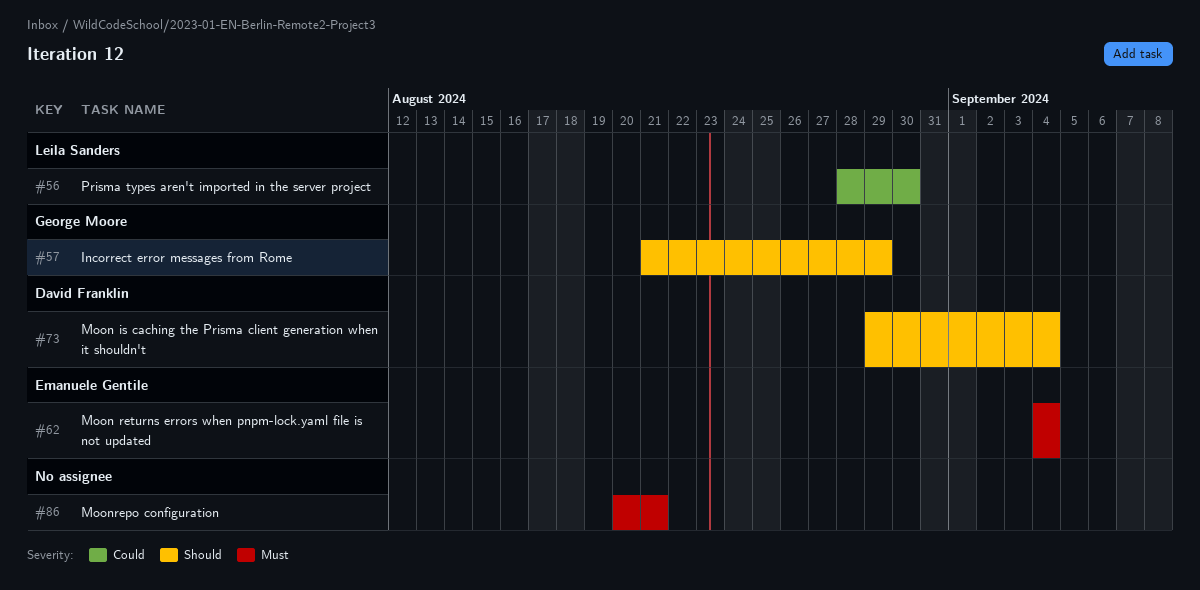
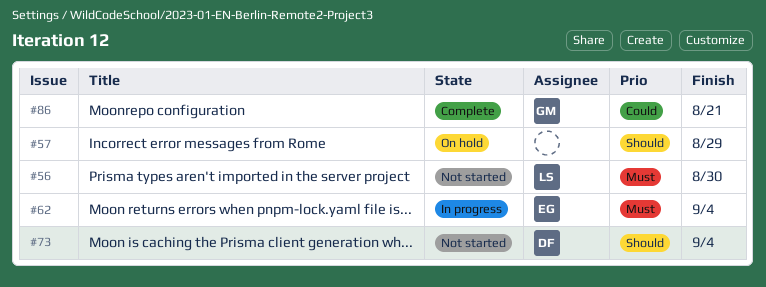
#56, priority: Could -> Must
#57, owner: George Moore -> none
#86, owner: none -> George Moore
#86, priority: Must -> Could

